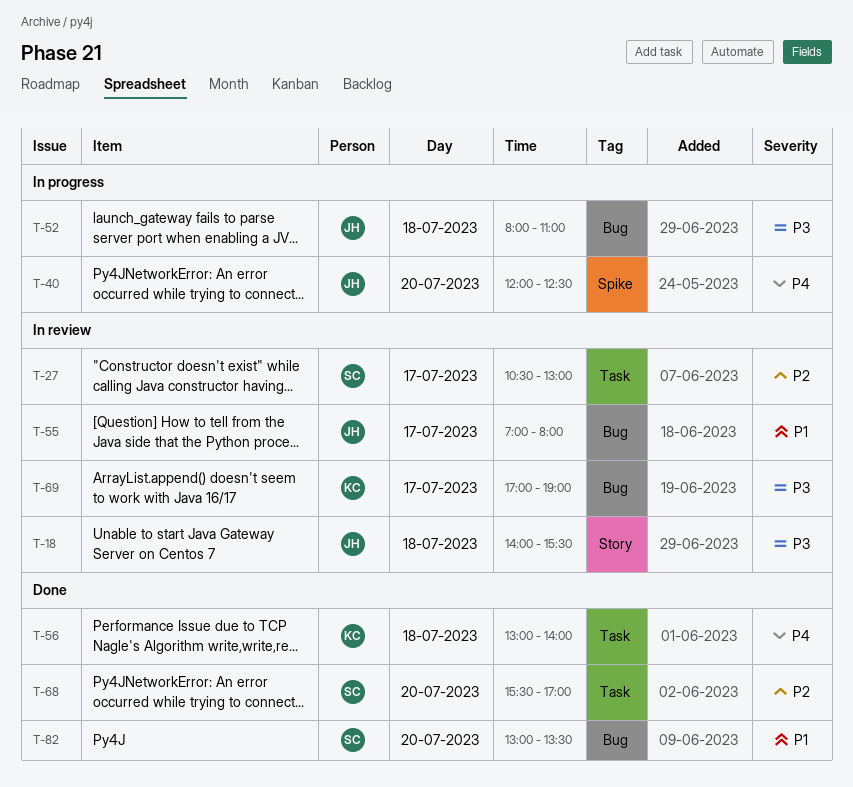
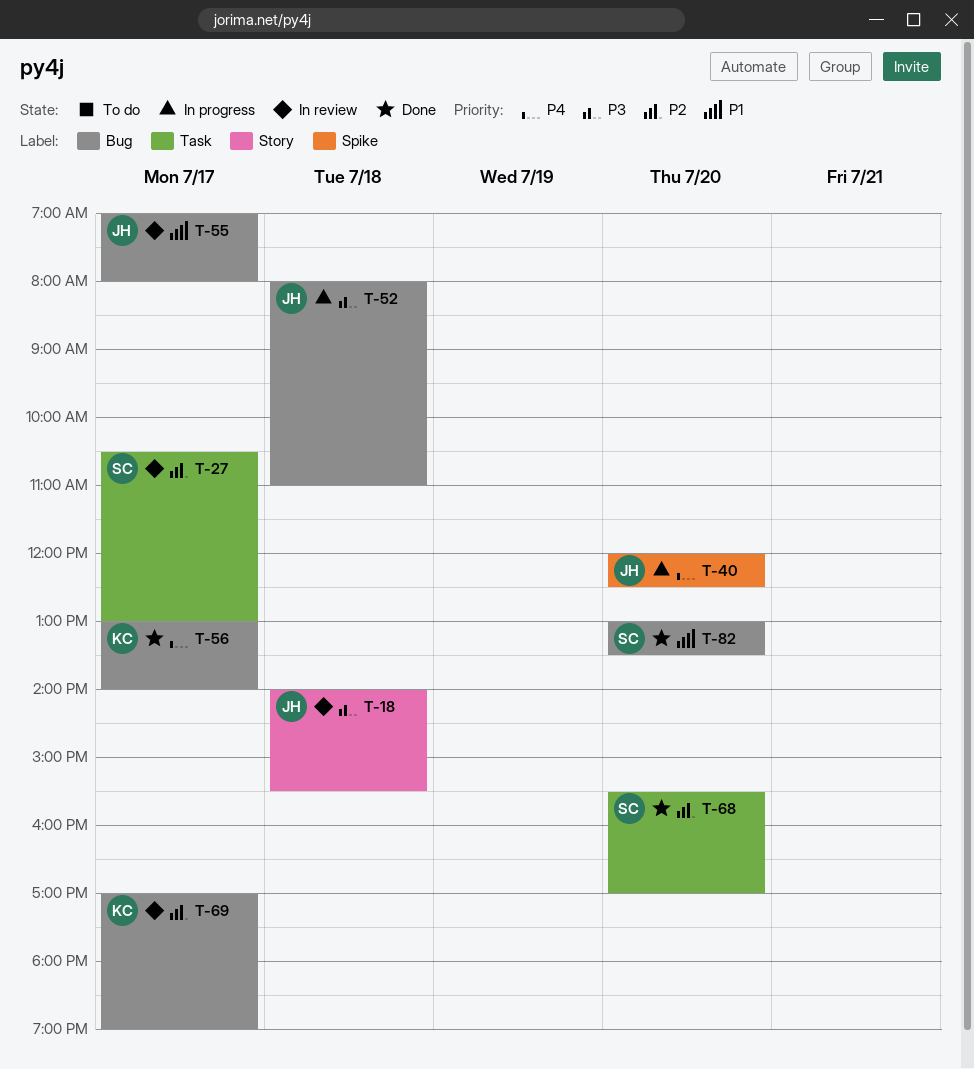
T-56, label: Task -> Bug
T-56, day: Jul 18 -> Jul 17
T-69, priority: P3 -> P2

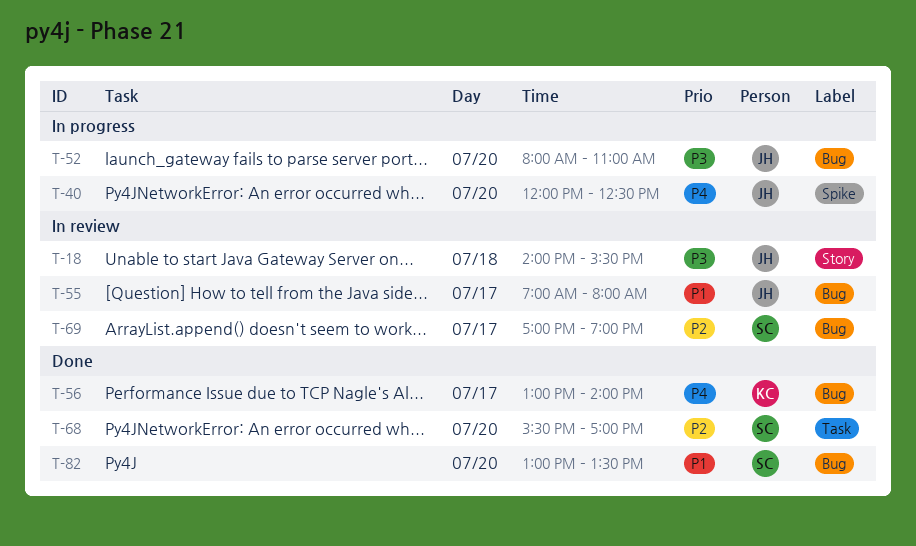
T-27: present -> none
T-52, day: Jul 18 -> Jul 20
T-69, owner: KC -> SC

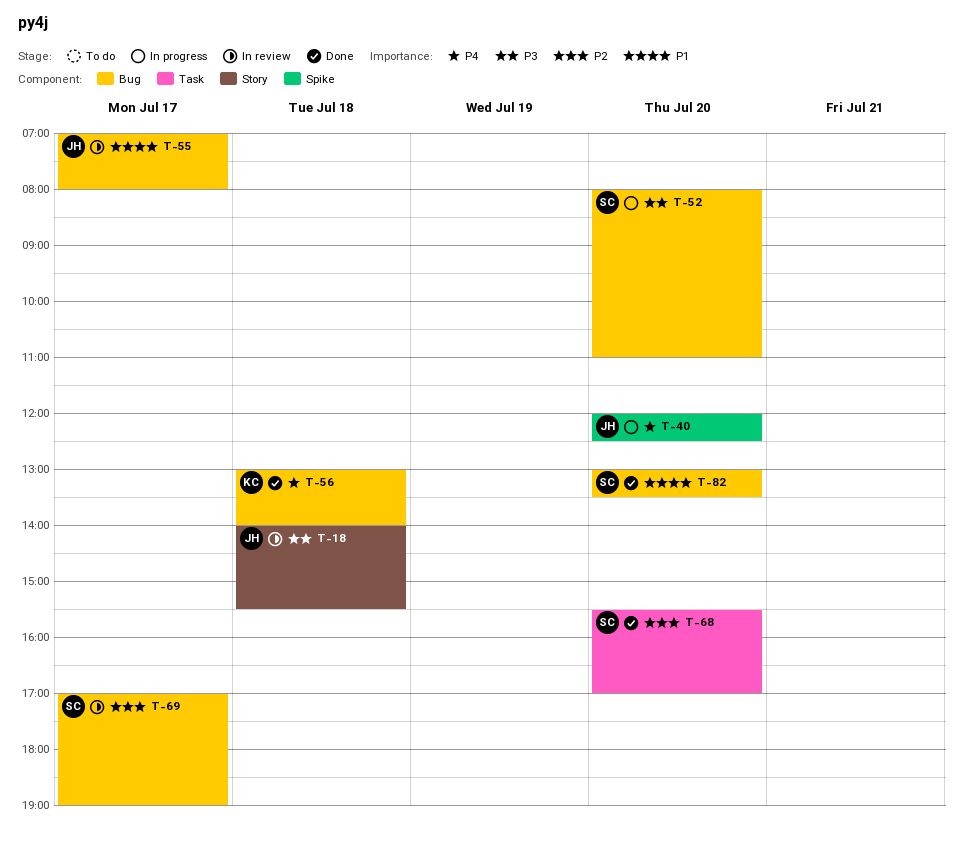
T-52, owner: JH -> SC
T-56, day: Jul 17 -> Jul 18

